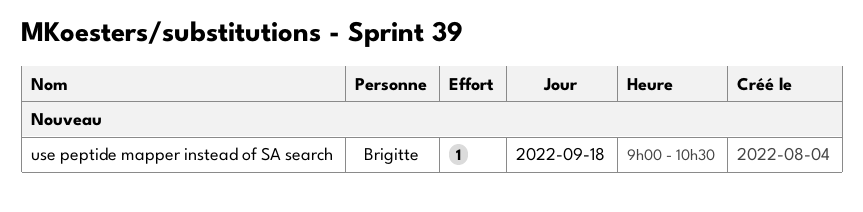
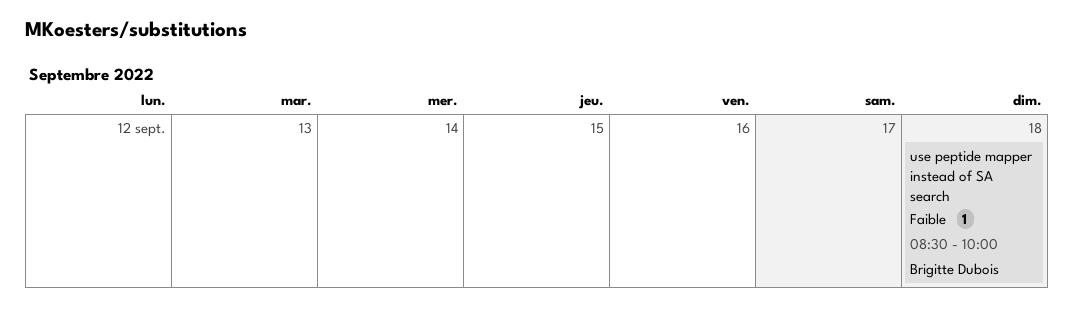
use peptide mapper instead of SA search, begins: 09:00 -> 08:30
use peptide mapper instead of SA search, ends: 10:30 -> 10:00

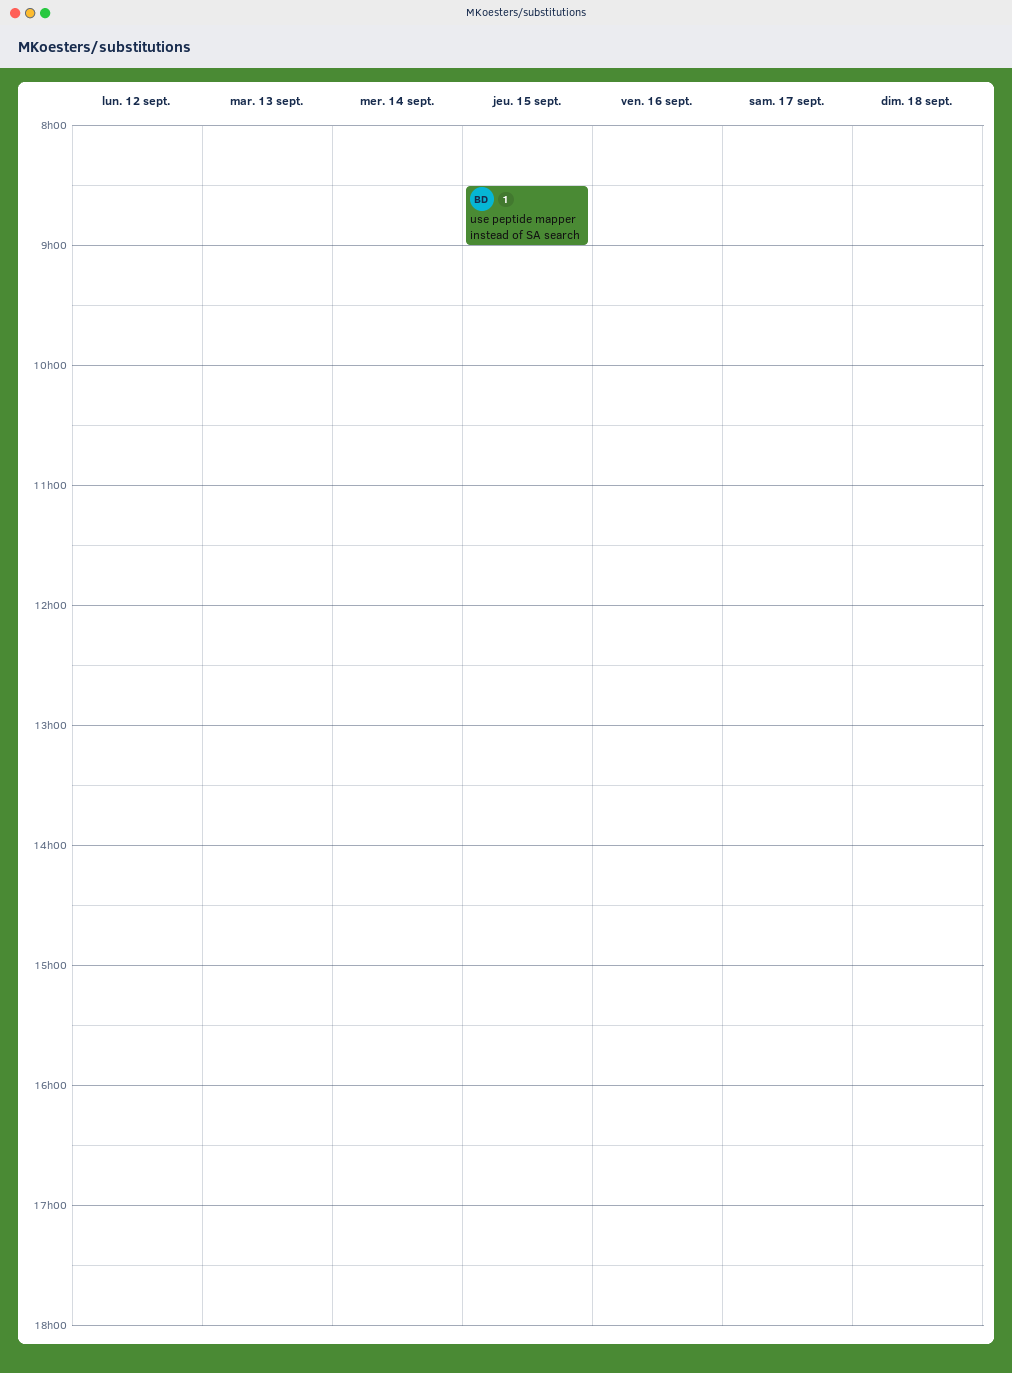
use peptide mapper instead of SA search, day: Sep 18 -> Sep 15
use peptide mapper instead of SA search, ends: 10:00 -> 09:00

